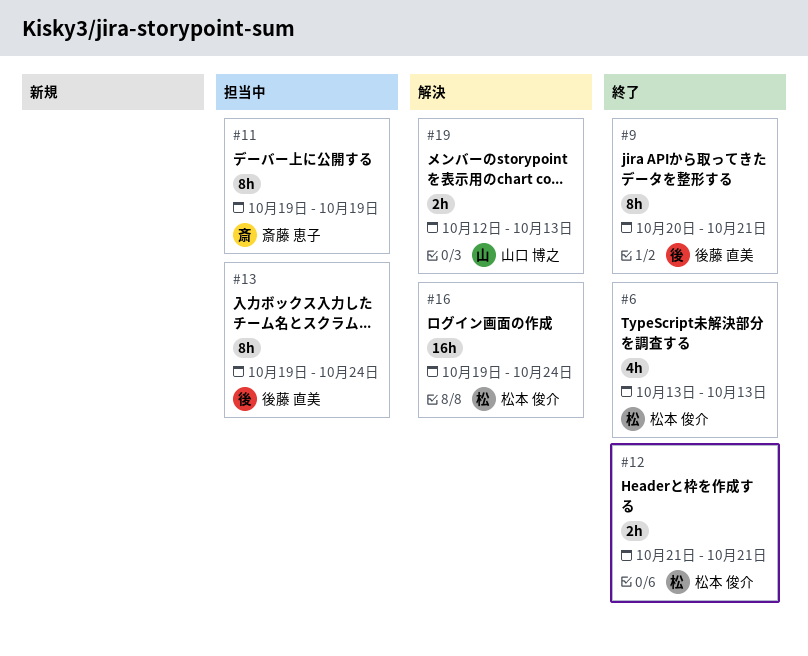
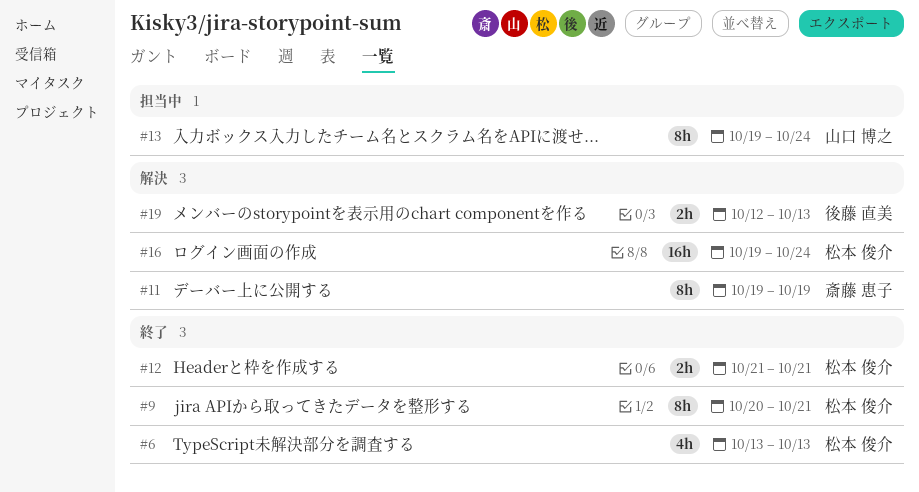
#9, owner: 後藤 直美 -> 松本 俊介
#11, status: 担当中 -> 解決
#13, owner: 後藤 直美 -> 山口 博之
#19, owner: 山口 博之 -> 後藤 直美

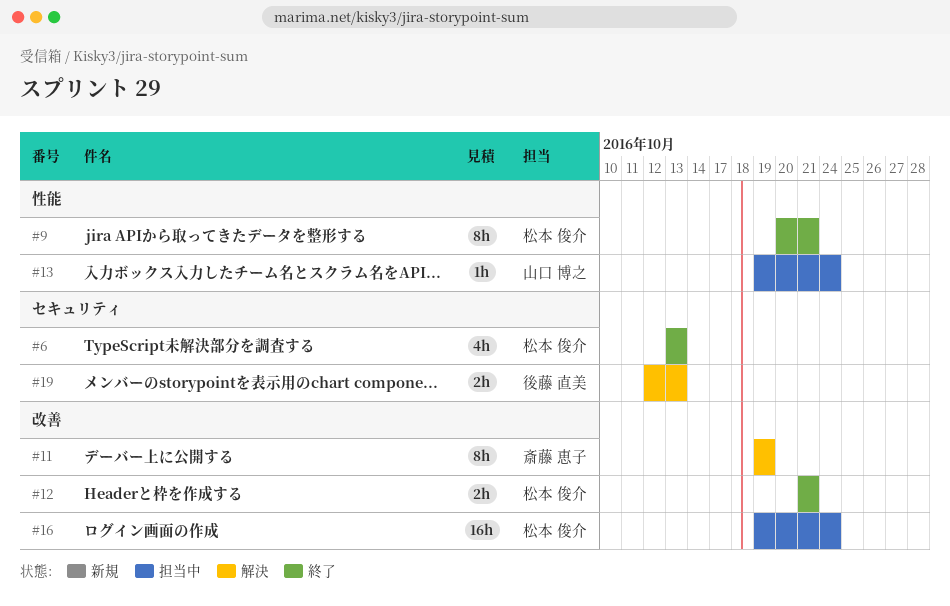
#13, estimate: 8h -> 1h
#16, status: 解決 -> 担当中

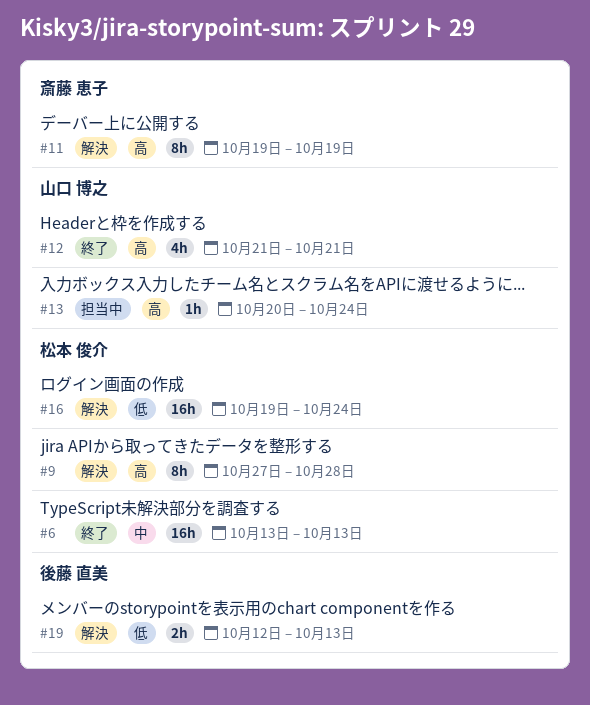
#6, estimate: 4h -> 16h
#9, status: 終了 -> 解決
#9, start: Oct 20 -> Oct 27
#9, due: Oct 21 -> Oct 28
#12, owner: 松本 俊介 -> 山口 博之
#12, estimate: 2h -> 4h
#13, start: Oct 19 -> Oct 20
#16, status: 担当中 -> 解決

